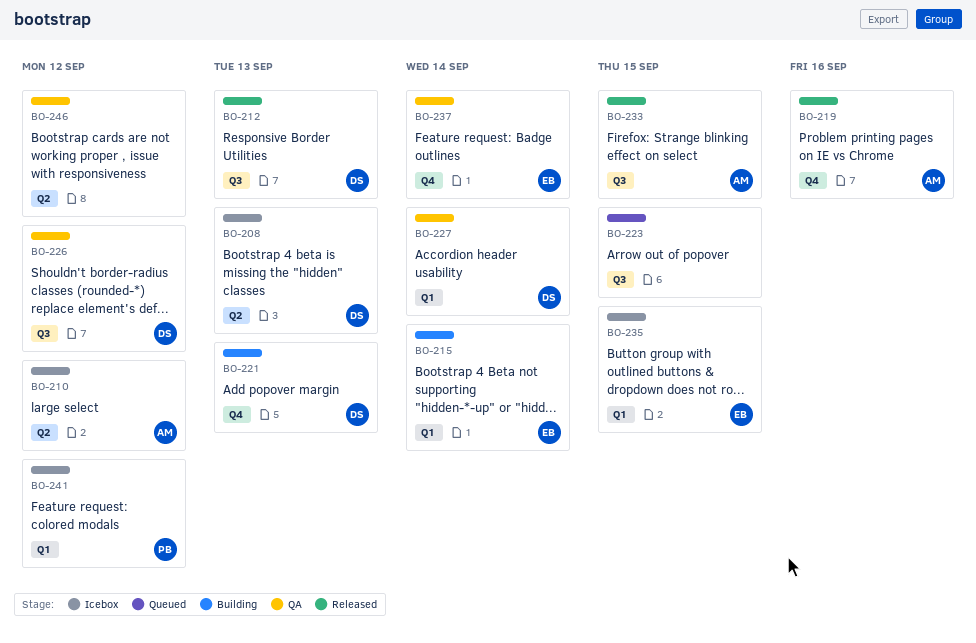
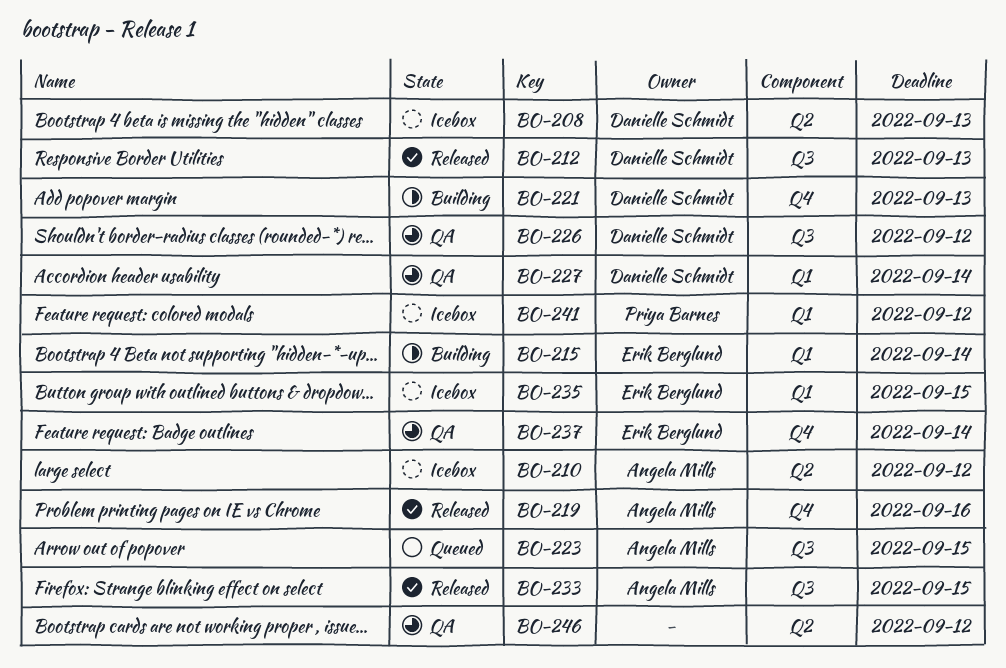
BO-223, owner: none -> Angela Mills

